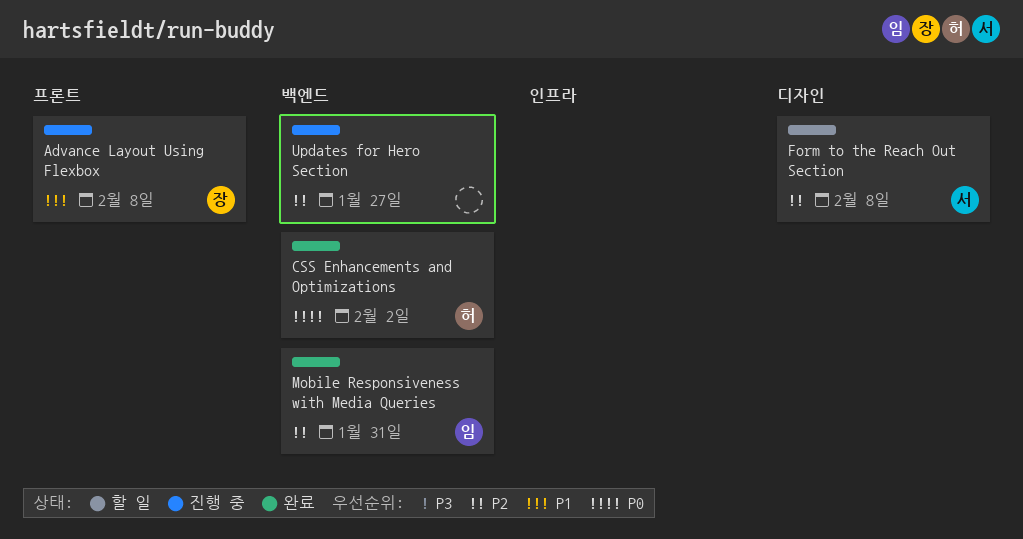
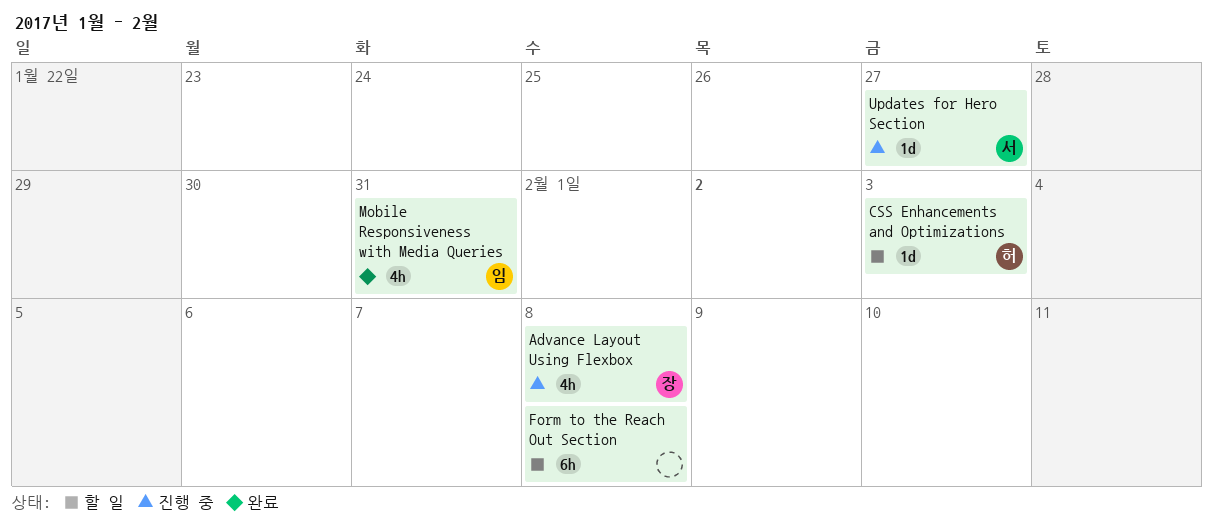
CSS Enhancements and Optimizations, status: 완료 -> 할 일
CSS Enhancements and Optimizations, due: Feb 2 -> Feb 3
Form to the Reach Out Section, owner: 서 -> none
Updates for Hero Section, owner: none -> 서

